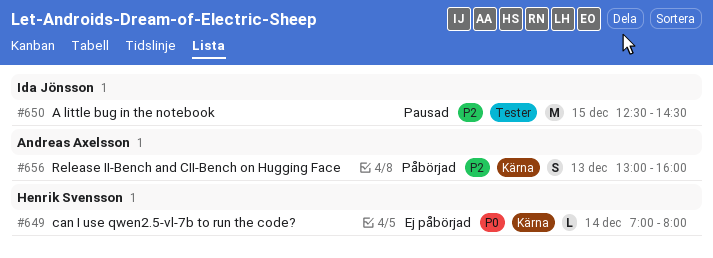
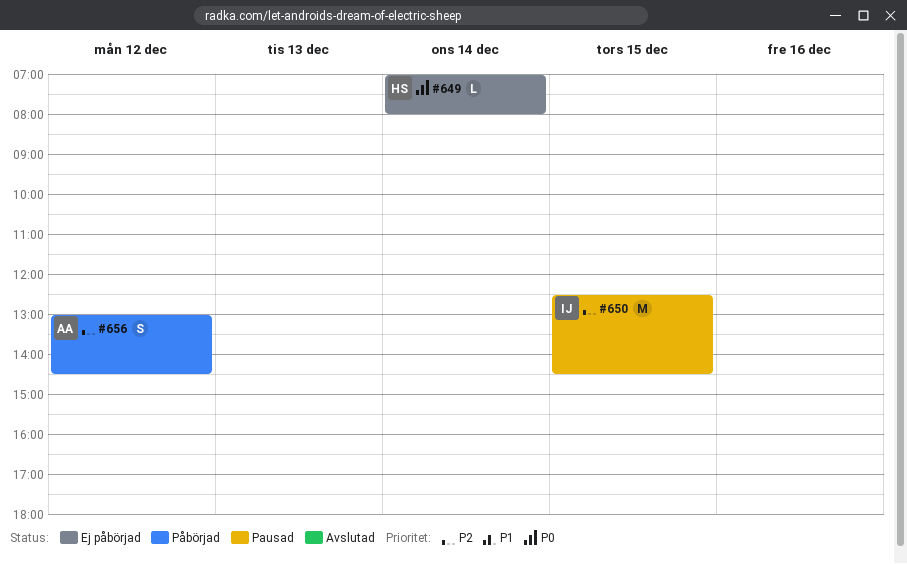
#656, day: Dec 13 -> Dec 12
#656, ends: 16:00 -> 14:30

